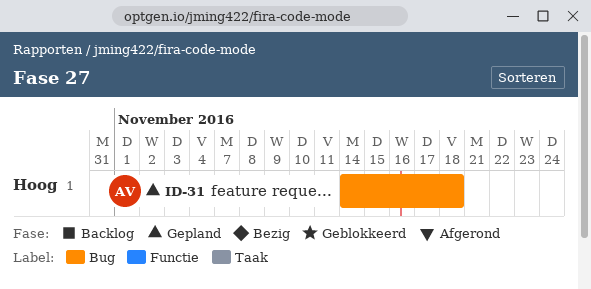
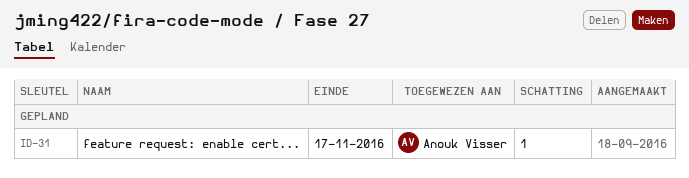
ID-31, due: Nov 18 -> Nov 17

